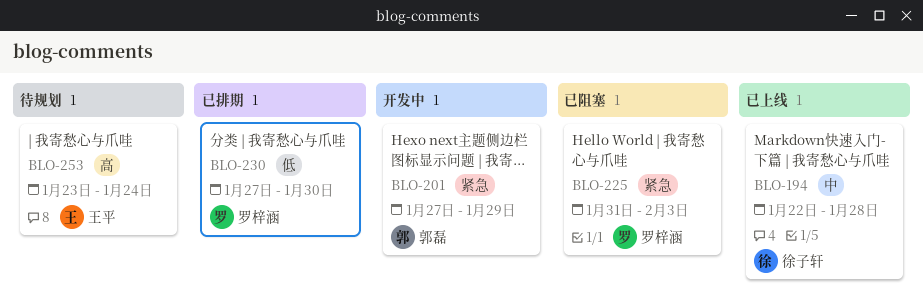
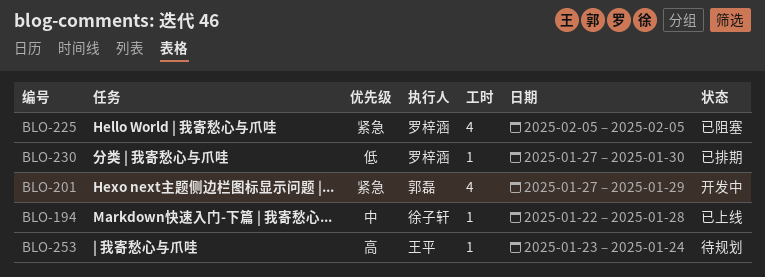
BLO-225, start: Jan 31 -> Feb 5
BLO-225, due: Feb 3 -> Feb 5

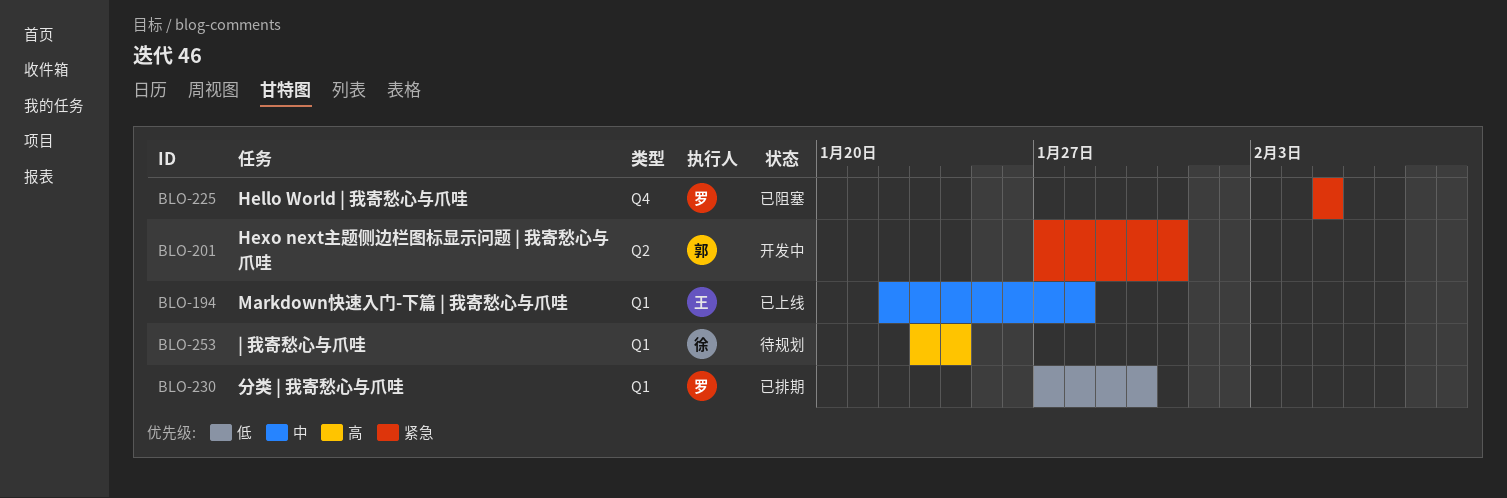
BLO-194, owner: 徐子轩 -> 王平
BLO-201, due: Jan 29 -> Jan 31
BLO-253, owner: 王平 -> 徐子轩

